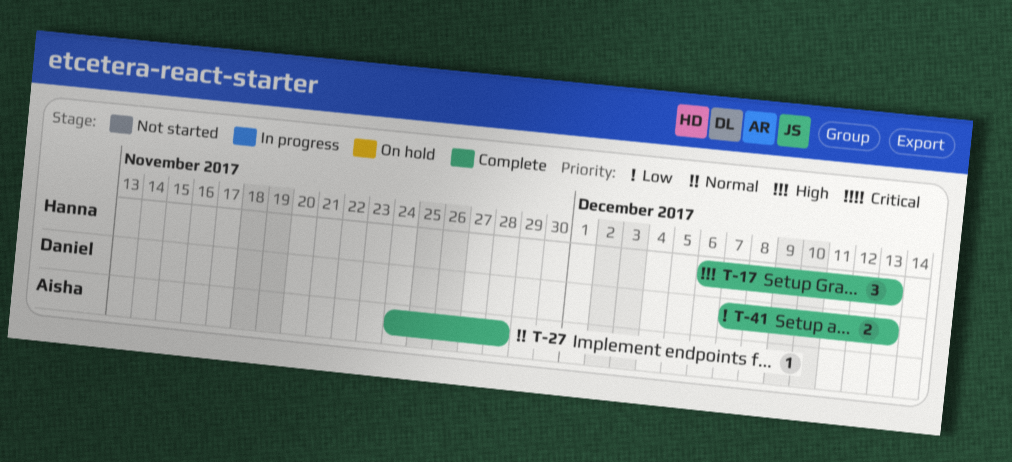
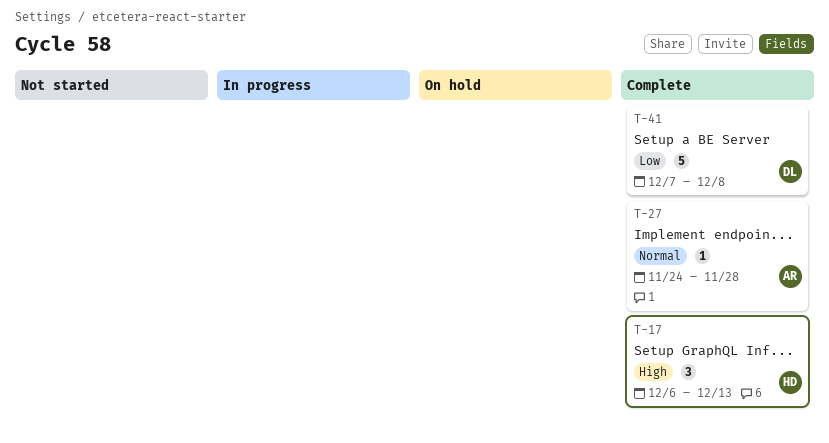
T-41, estimate: 2 -> 5
T-41, due: Dec 13 -> Dec 8

